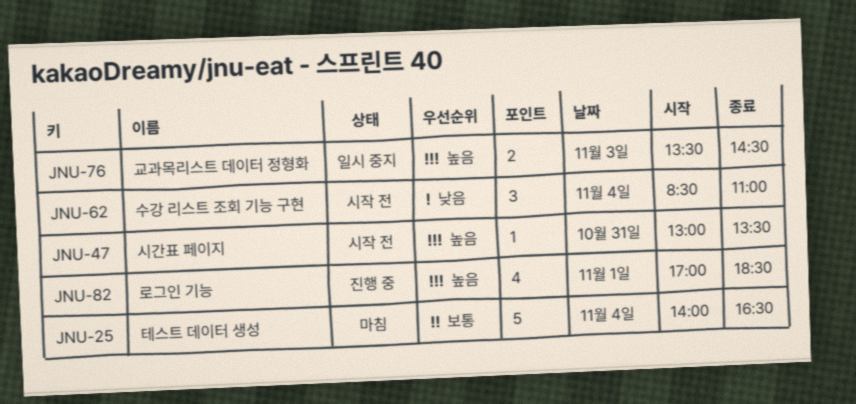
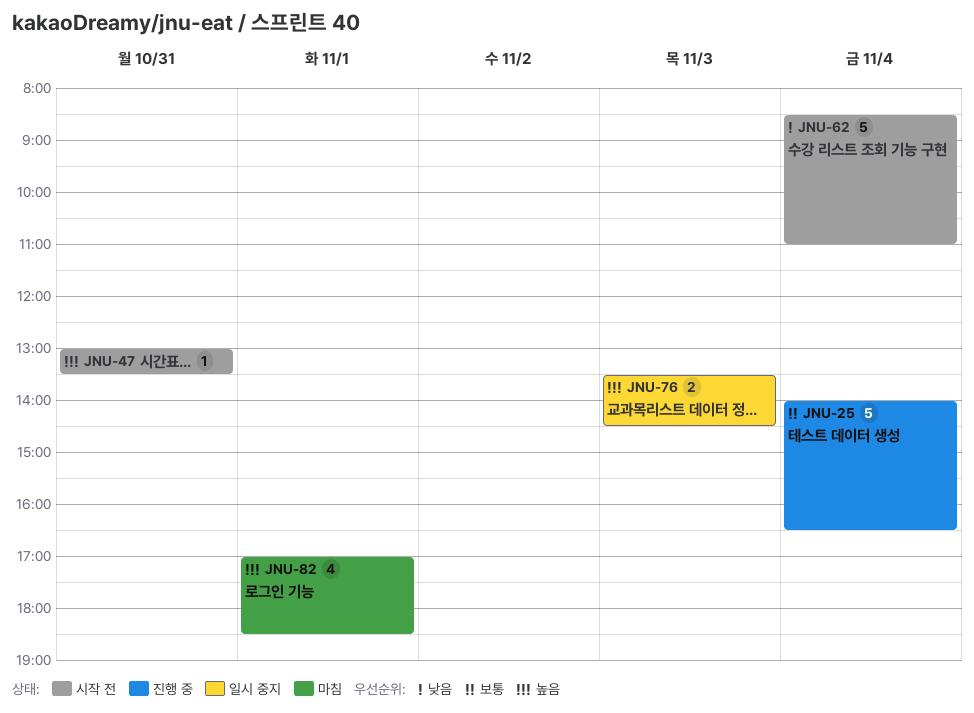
JNU-25, status: 마침 -> 진행 중
JNU-62, estimate: 3 -> 5
JNU-82, status: 진행 중 -> 마침

